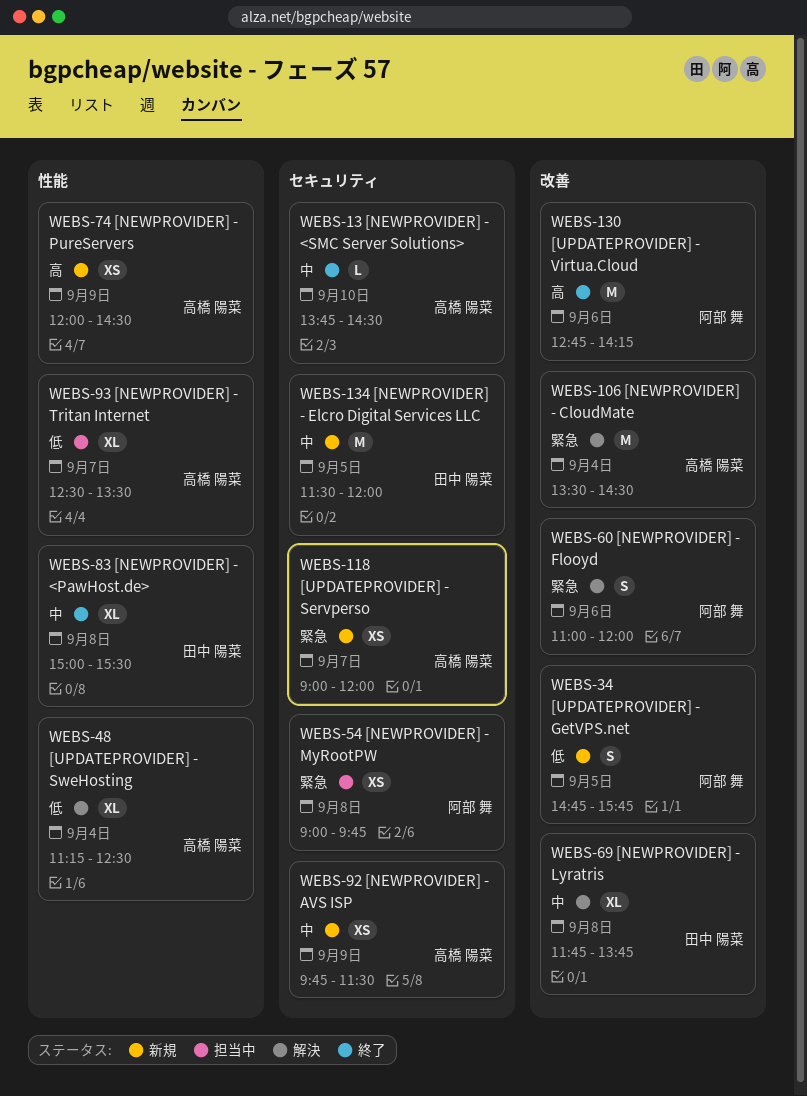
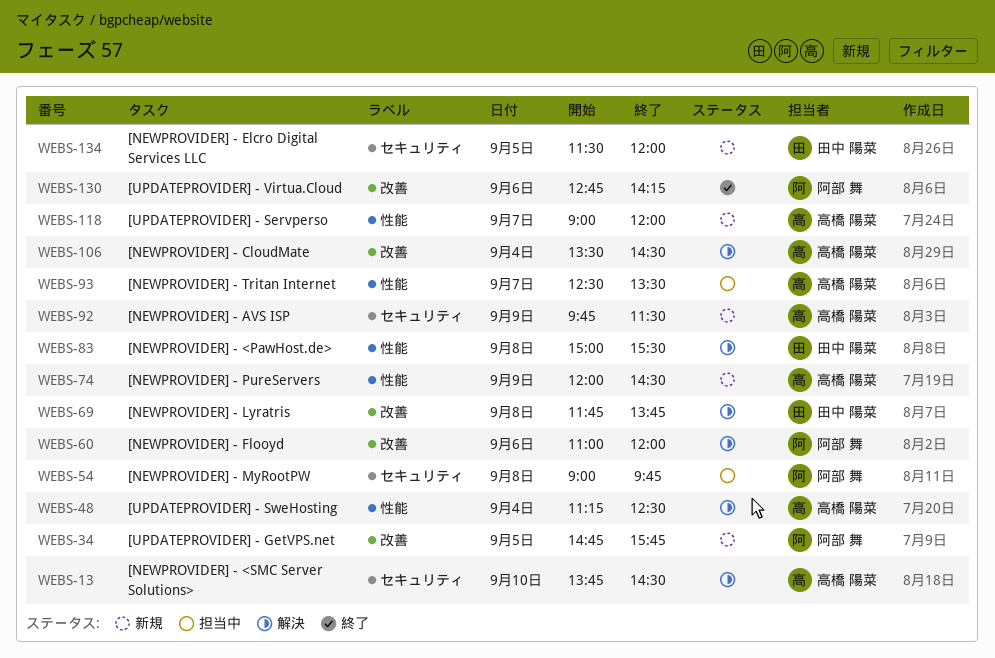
WEBS-13, status: 終了 -> 解決
WEBS-83, status: 終了 -> 解決
WEBS-118, label: セキュリティ -> 性能

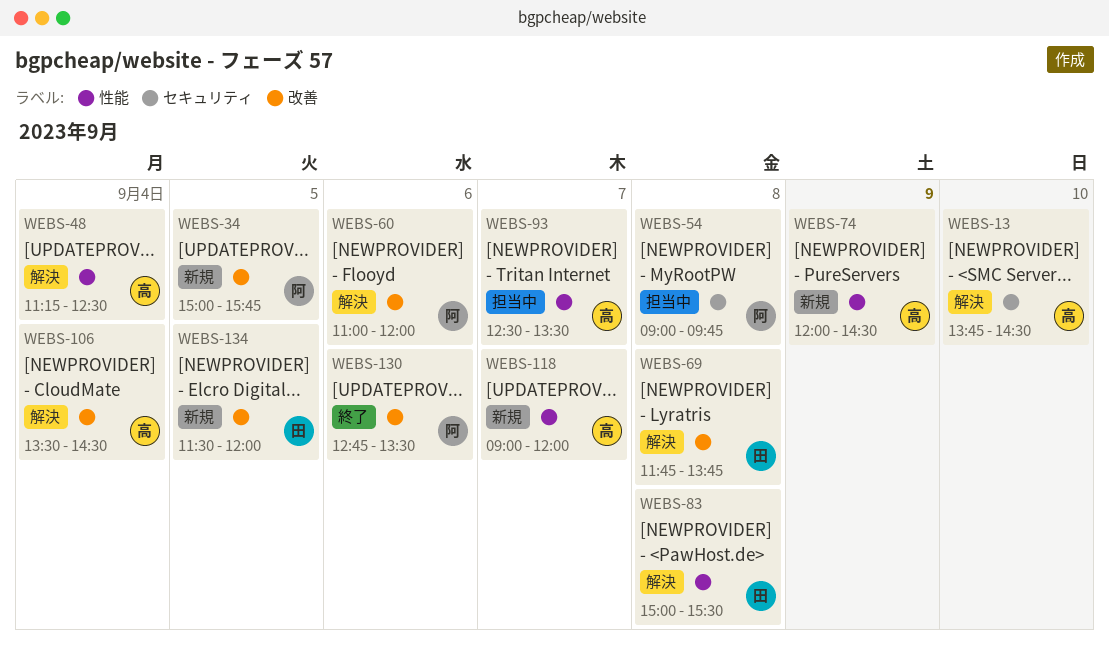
WEBS-34, begins: 14:45 -> 15:00
WEBS-92: present -> none
WEBS-130, ends: 14:15 -> 13:30
WEBS-134, label: セキュリティ -> 改善

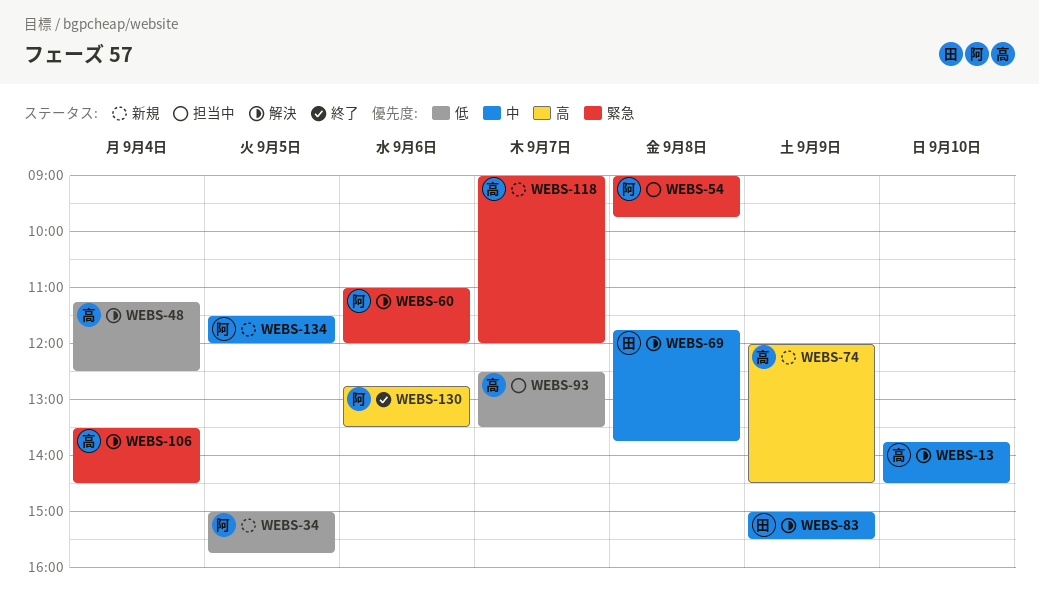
WEBS-83, day: Sep 8 -> Sep 9
WEBS-134, owner: 田 -> 阿

